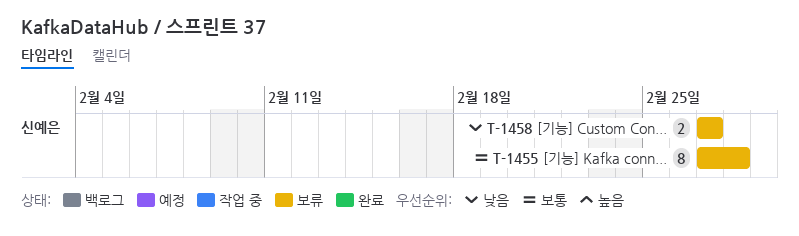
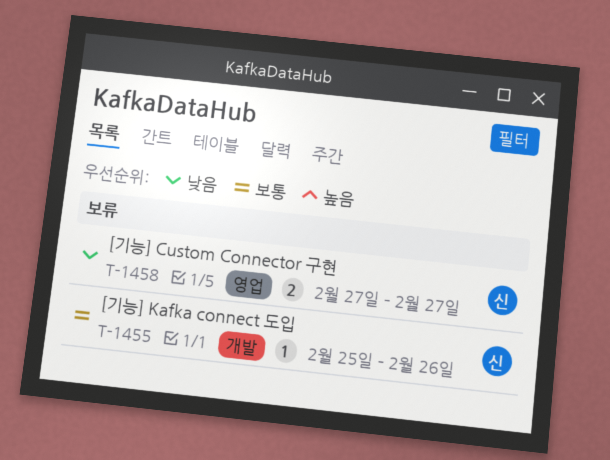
T-1455, estimate: 8 -> 1
T-1455, start: Feb 27 -> Feb 25
T-1455, due: Feb 28 -> Feb 26

